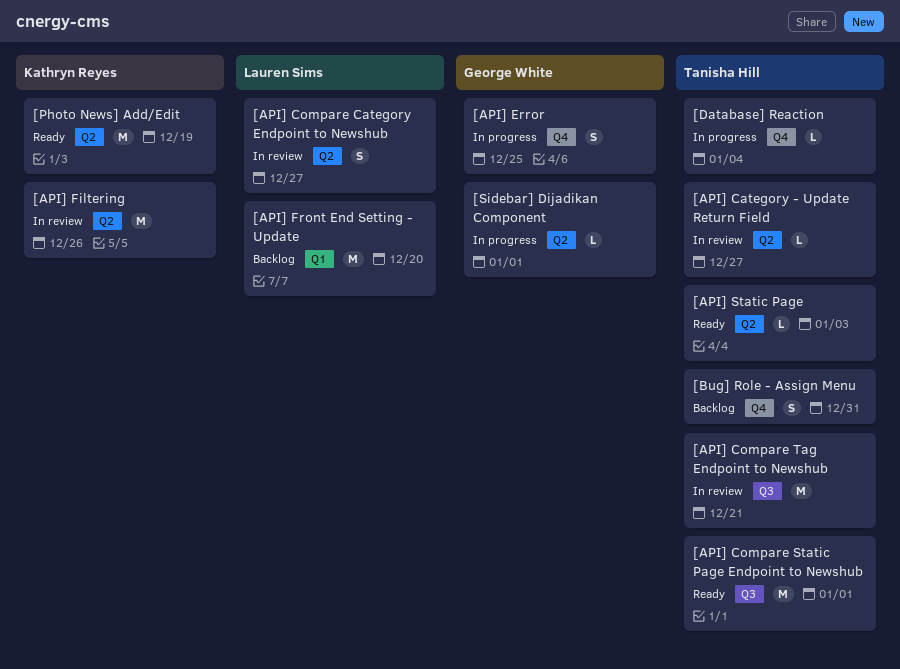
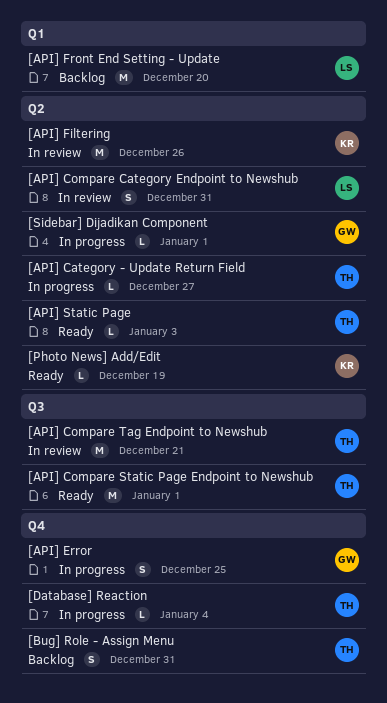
[API] Category - Update Return Field, status: In review -> In progress
[API] Compare Category Endpoint to Newshub, due: Dec 27 -> Dec 31
[Photo News] Add/Edit, estimate: M -> L

